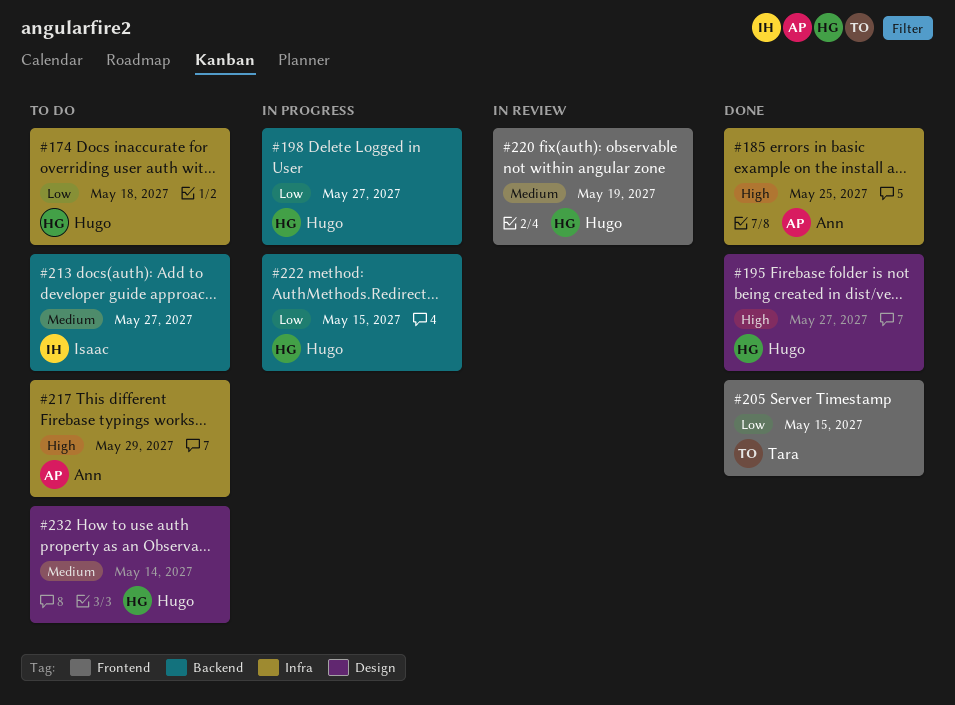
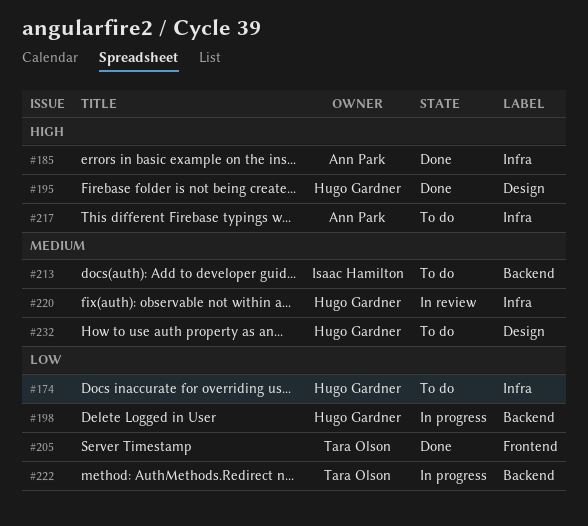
#220, label: Frontend -> Infra
#222, owner: Hugo Gardner -> Tara Olson

